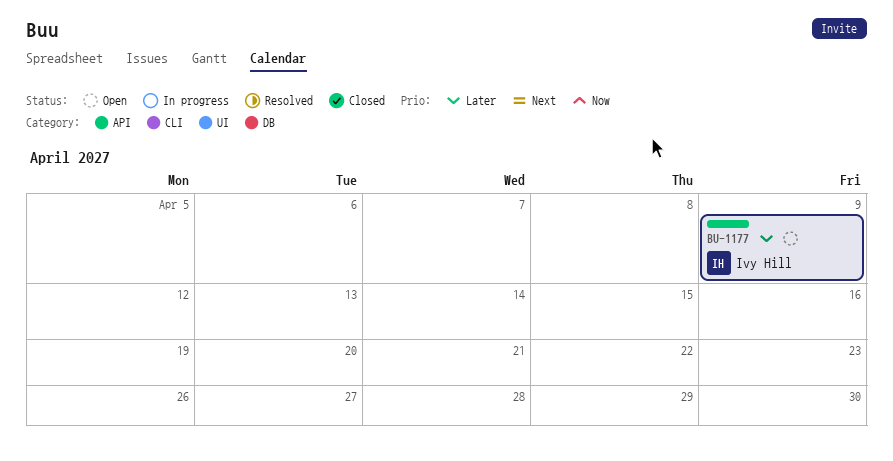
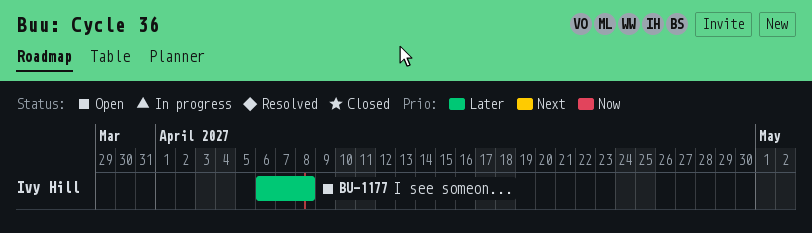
BU-1177, due: Apr 9 -> Apr 8

